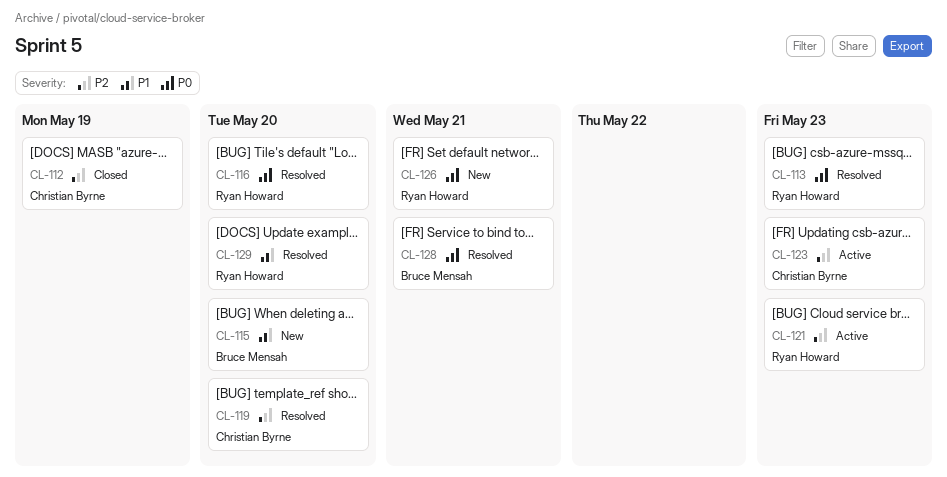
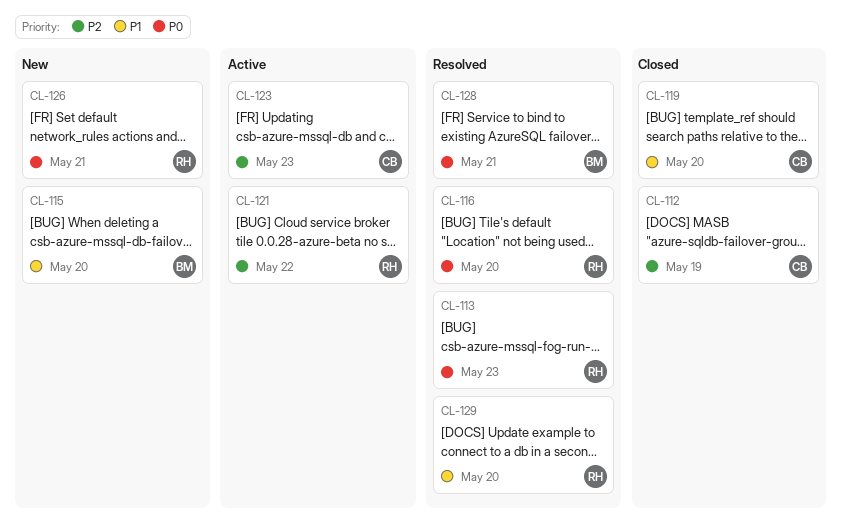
CL-119, status: Resolved -> Closed
CL-119, priority: P2 -> P1
CL-121, due: May 23 -> May 22

